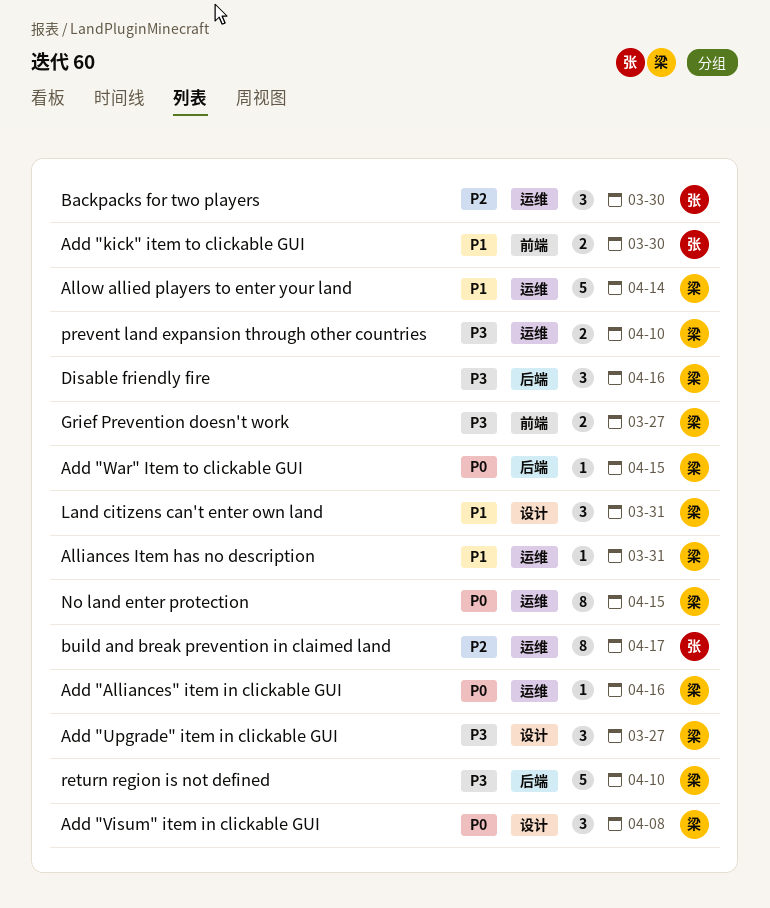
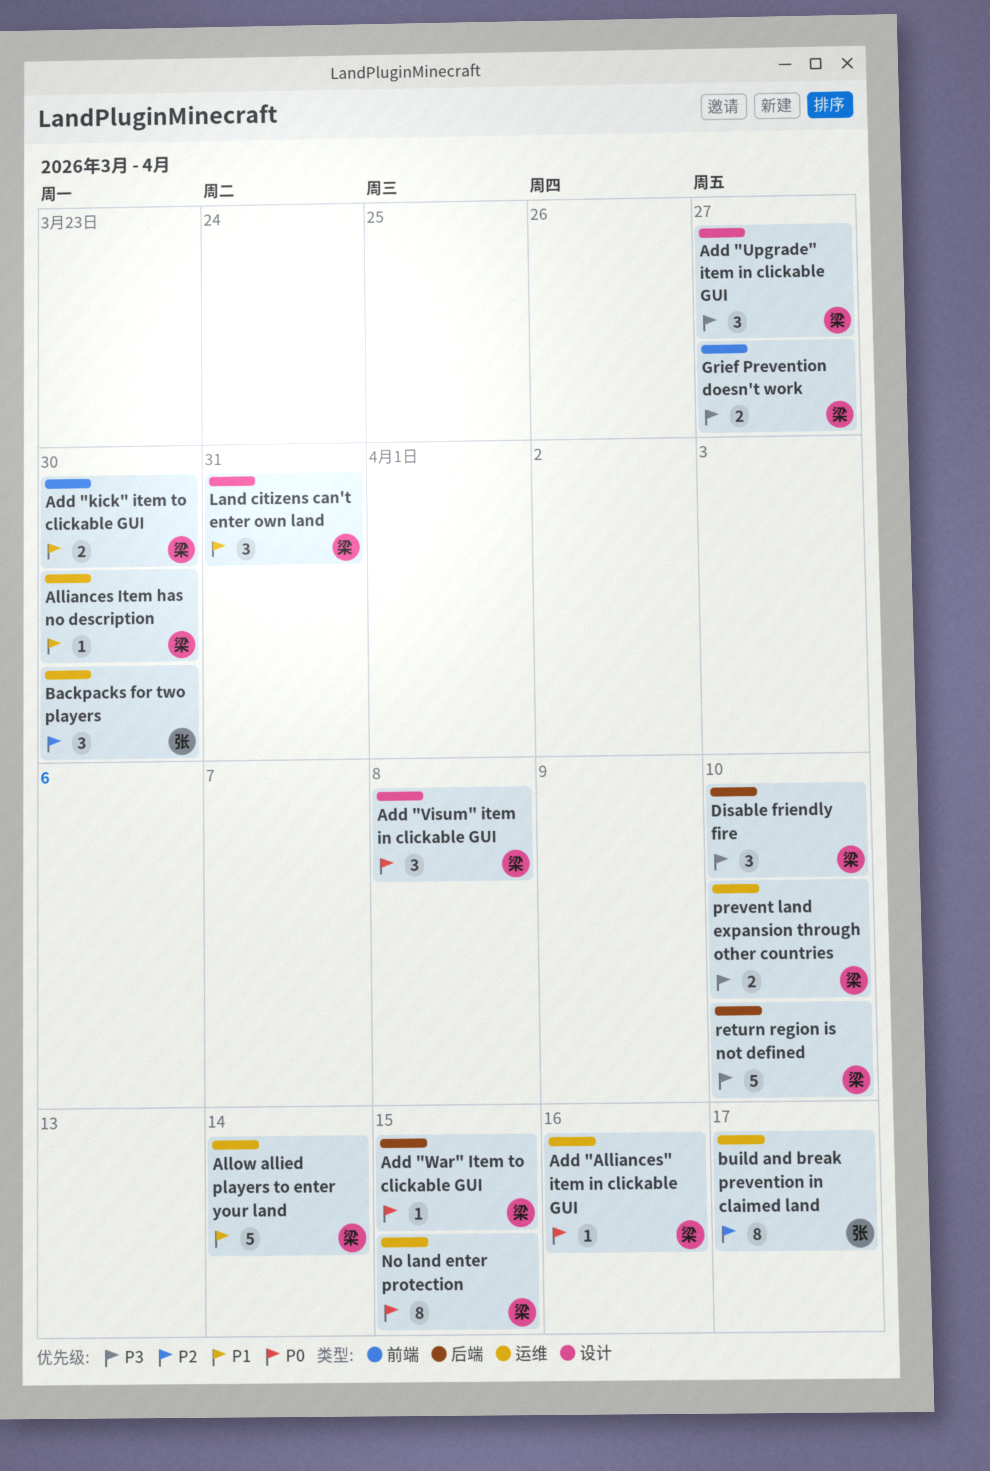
Add "kick" item to clickable GUI, owner: 张 -> 梁
Alliances Item has no description, due: Mar 31 -> Mar 30
Disable friendly fire, due: Apr 16 -> Apr 10

